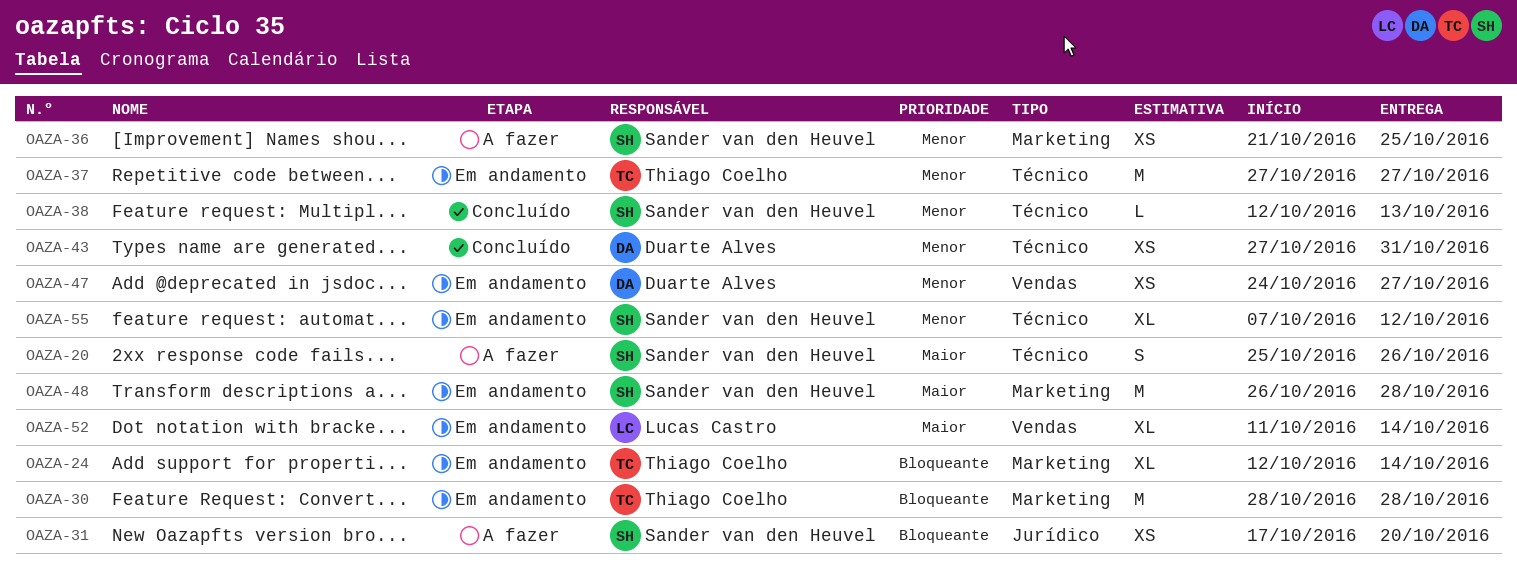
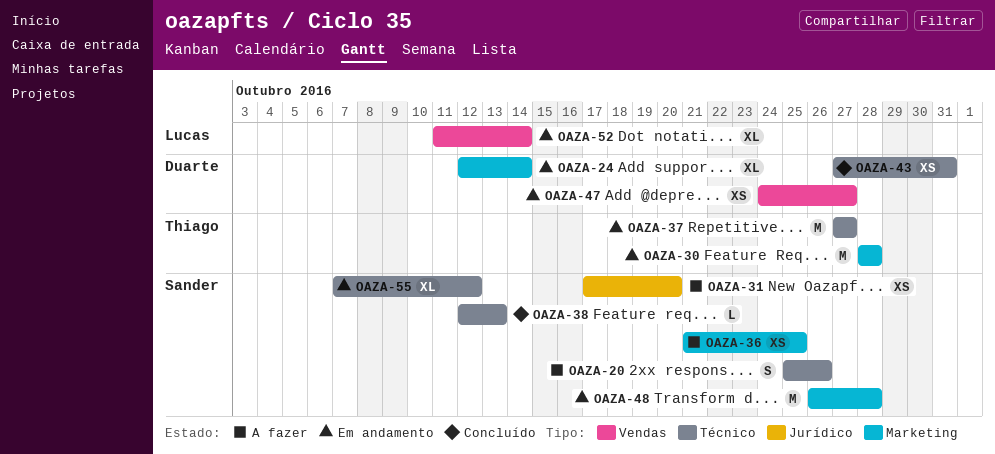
OAZA-24, owner: Thiago Coelho -> Duarte Alves

